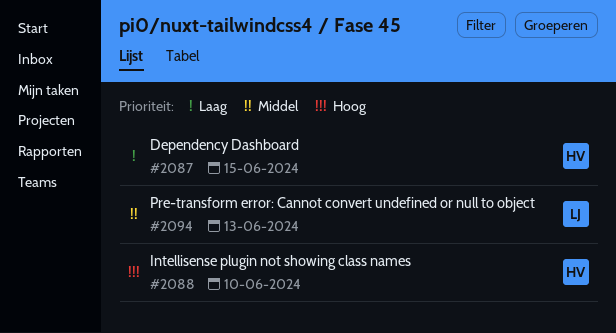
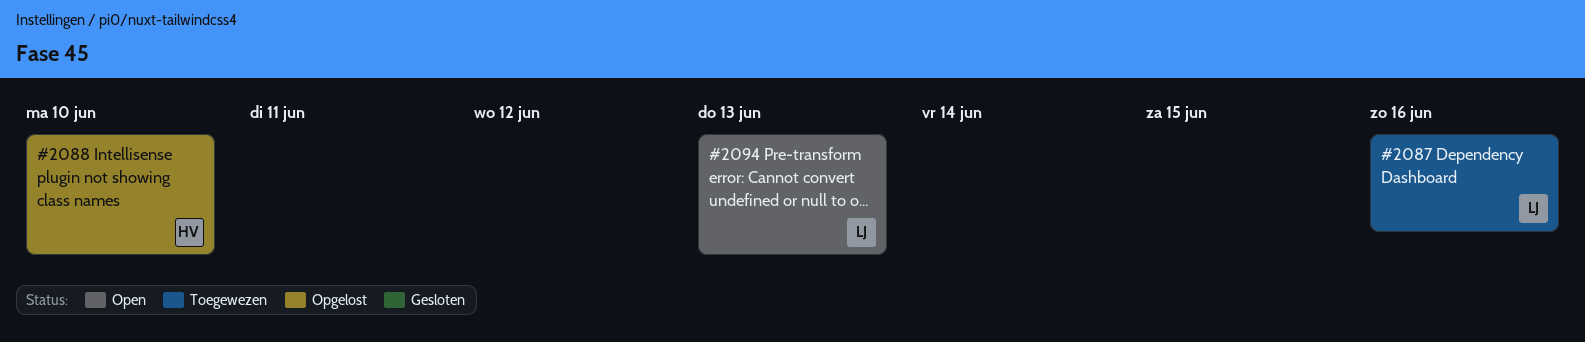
#2087, owner: HV -> LJ
#2087, due: Jun 15 -> Jun 16

